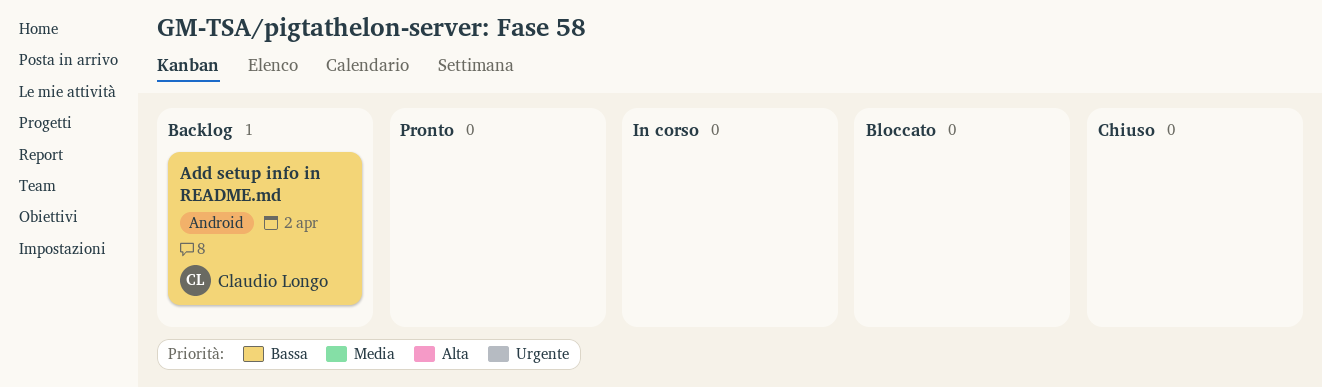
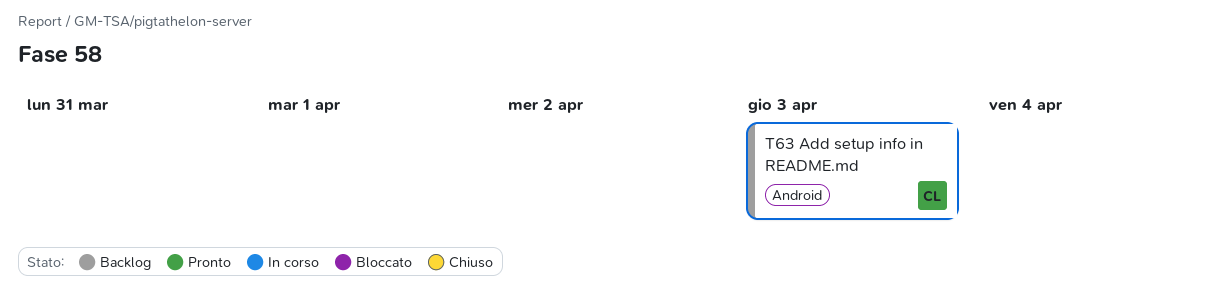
Add setup info in README.md, due: Apr 2 -> Apr 3

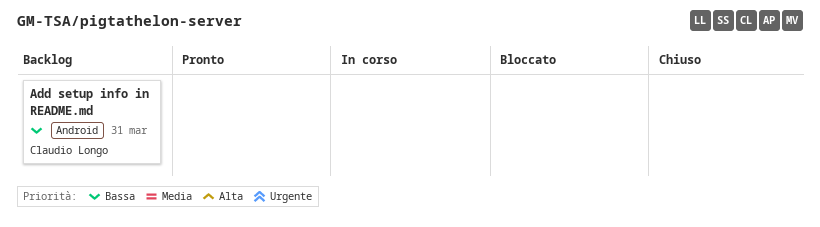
Add setup info in README.md, due: Apr 3 -> Mar 31

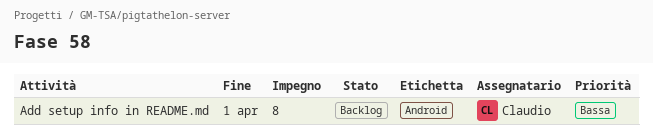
Add setup info in README.md, due: Mar 31 -> Apr 1

